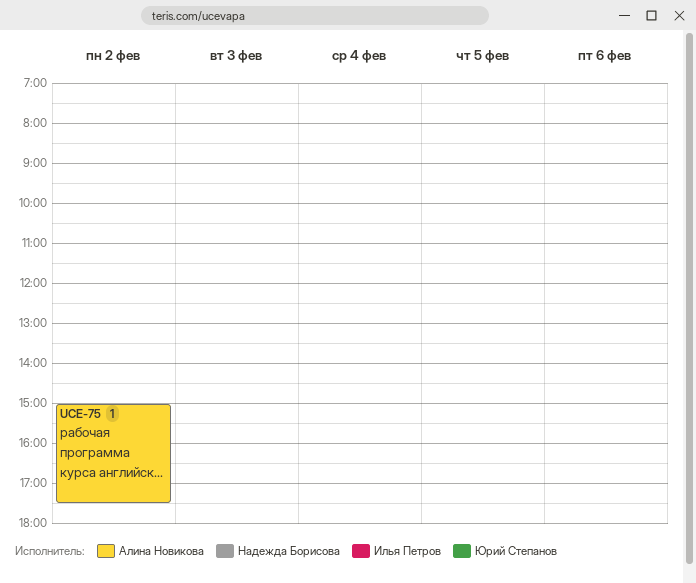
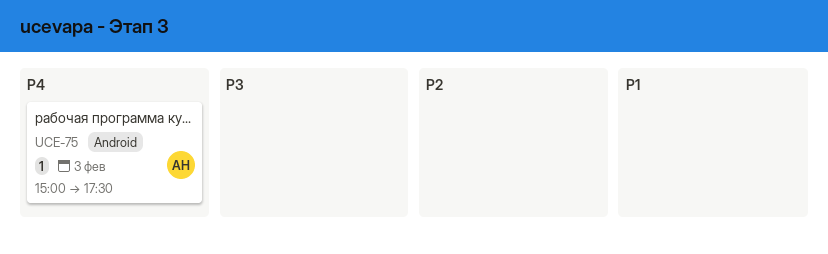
UCE-75, day: Feb 2 -> Feb 3

